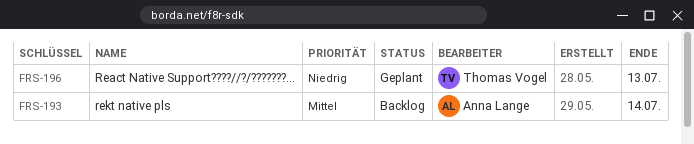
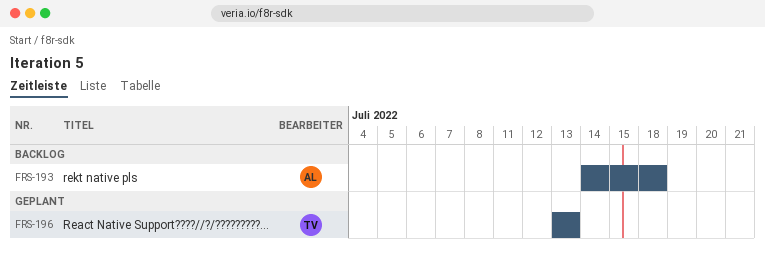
FRS-193, due: Jul 14 -> Jul 18

